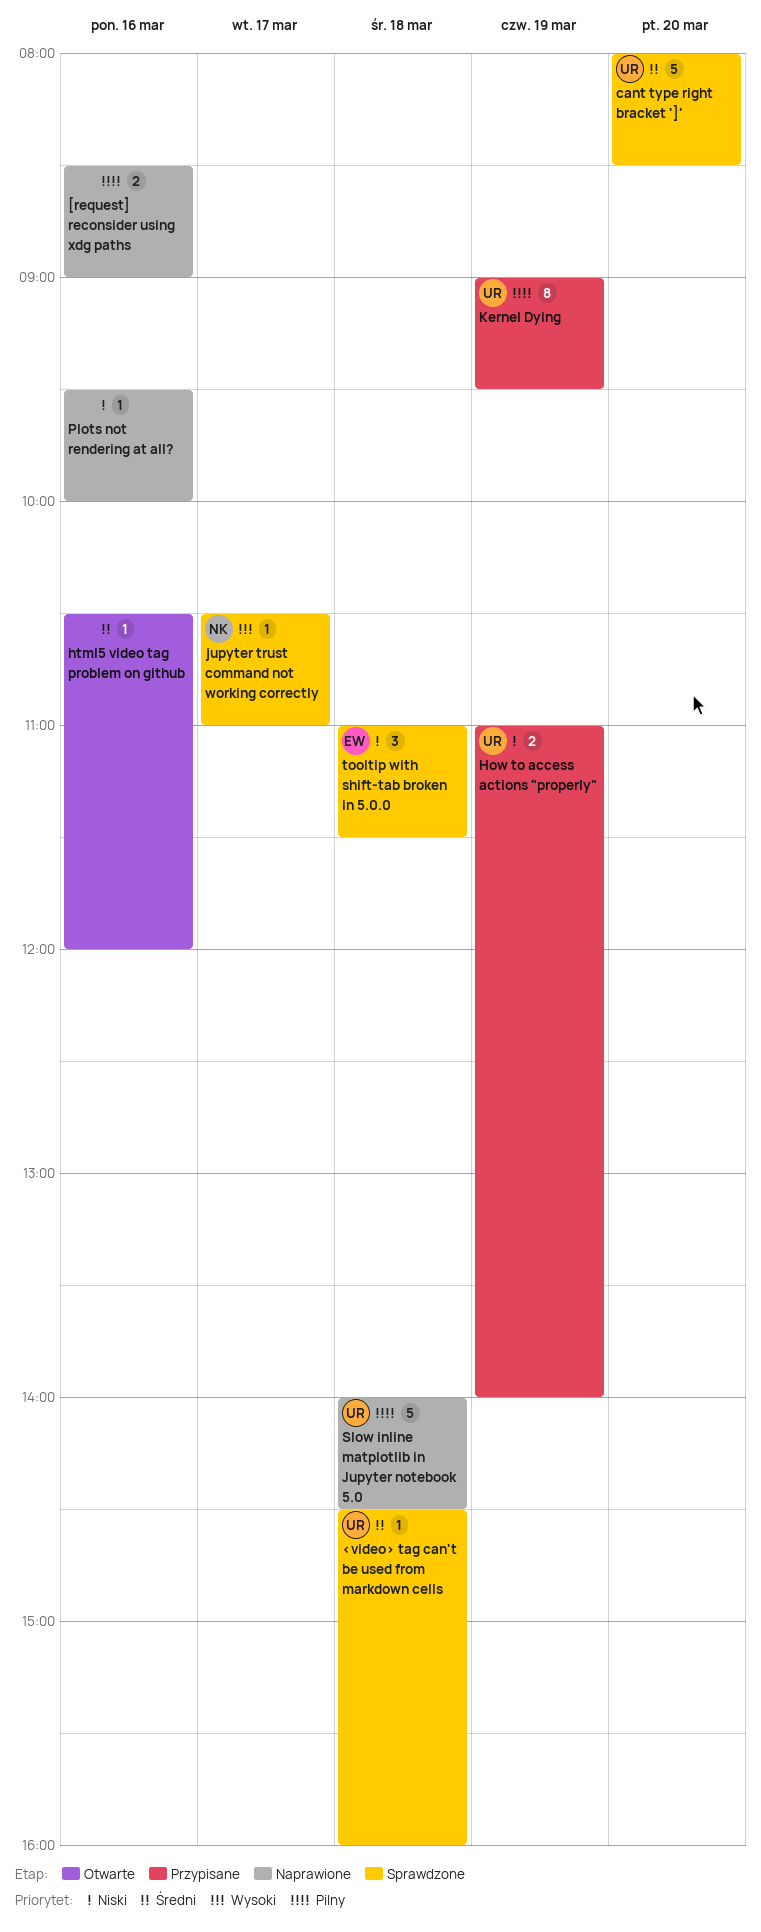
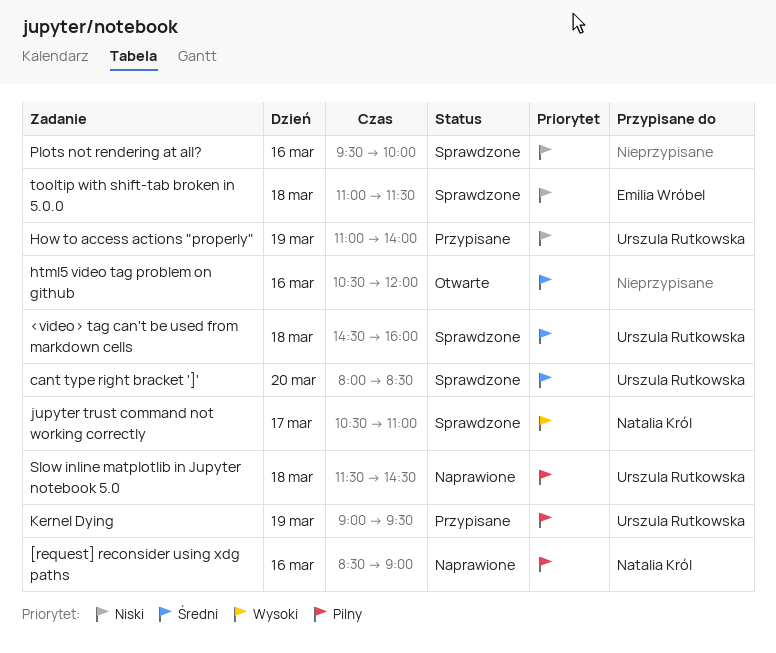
[request] reconsider using xdg paths, owner: none -> Natalia Król
Plots not rendering at all?, status: Naprawione -> Sprawdzone
Slow inline matplotlib in Jupyter notebook 5.0, begins: 14:00 -> 11:30

